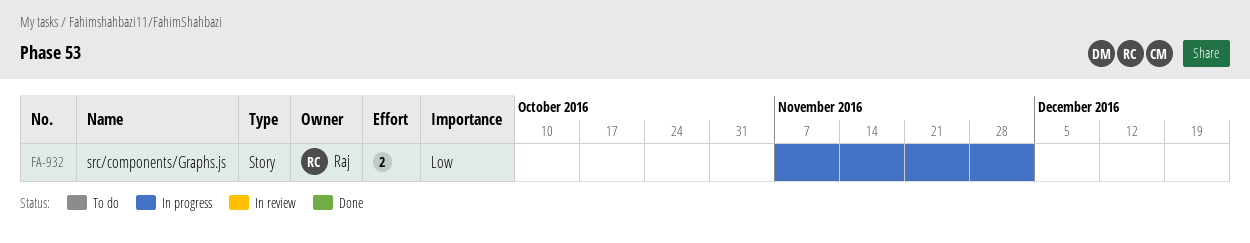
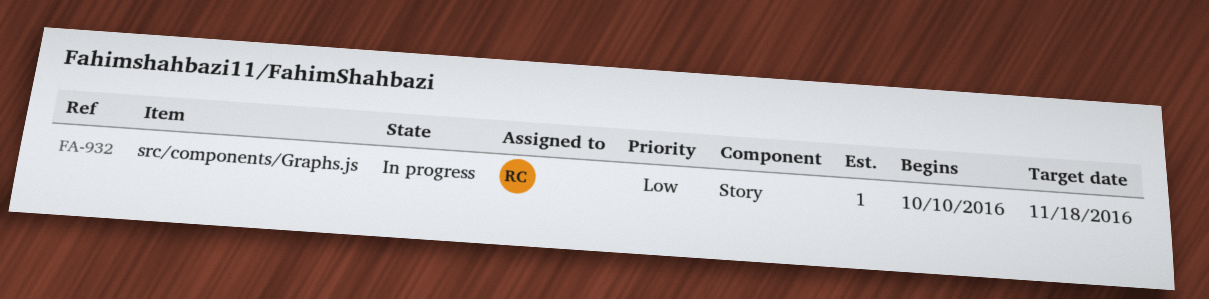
FA-932, estimate: 2 -> 1
FA-932, start: Nov 7 -> Oct 10
FA-932, due: Dec 2 -> Nov 18

